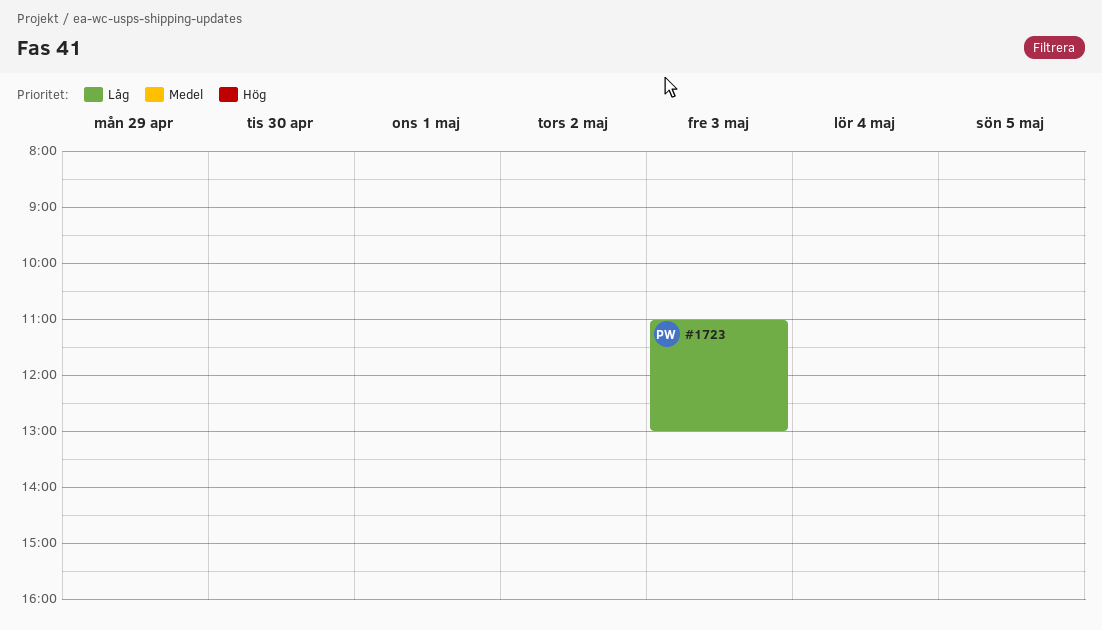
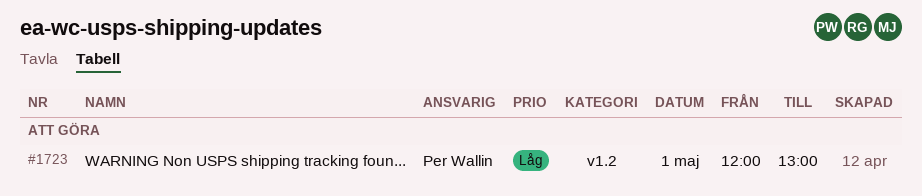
#1723, day: May 3 -> May 1
#1723, begins: 11:00 -> 12:00

